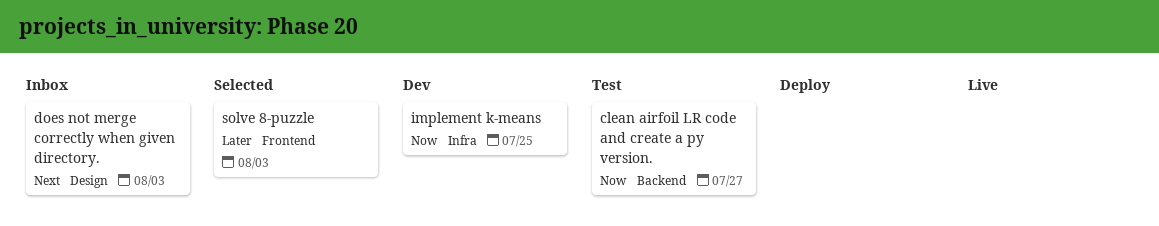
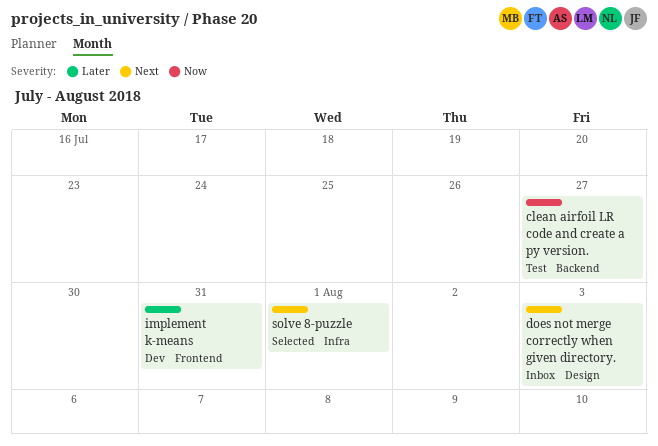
implement k-means, priority: Now -> Later
implement k-means, label: Infra -> Frontend
implement k-means, due: Jul 25 -> Jul 31
solve 8-puzzle, priority: Later -> Next
solve 8-puzzle, label: Frontend -> Infra
solve 8-puzzle, due: Aug 3 -> Aug 1

